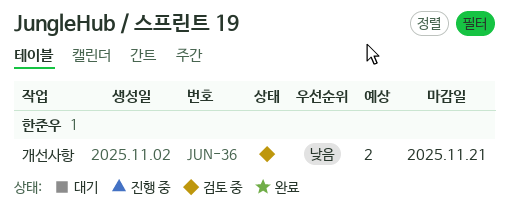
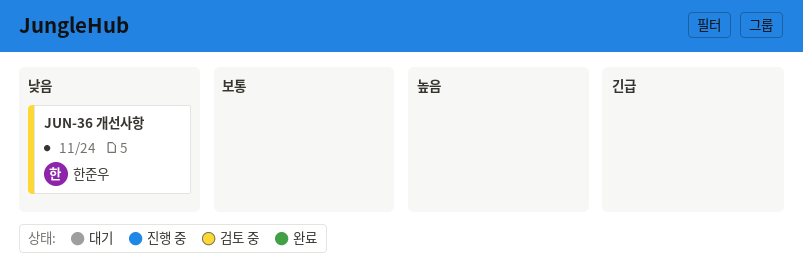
JUN-36, estimate: 2 -> 1
JUN-36, due: Nov 21 -> Nov 24

